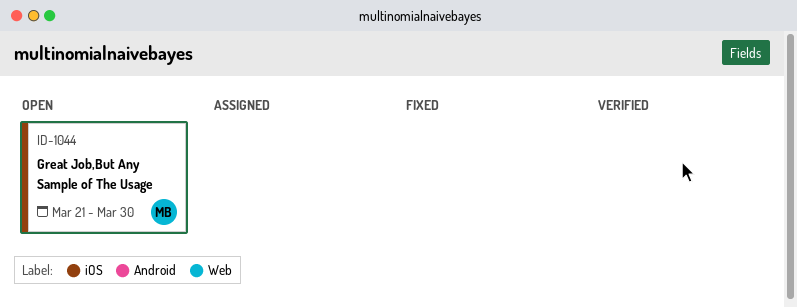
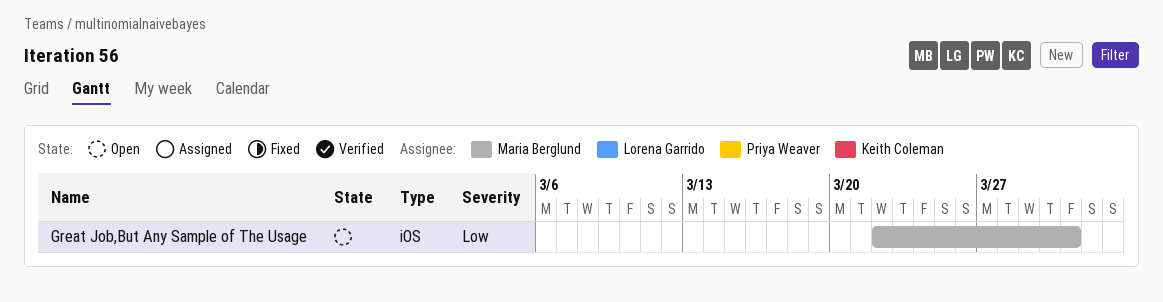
Great Job,But Any Sample of The Usage, start: Mar 21 -> Mar 22
Great Job,But Any Sample of The Usage, due: Mar 30 -> Mar 31

